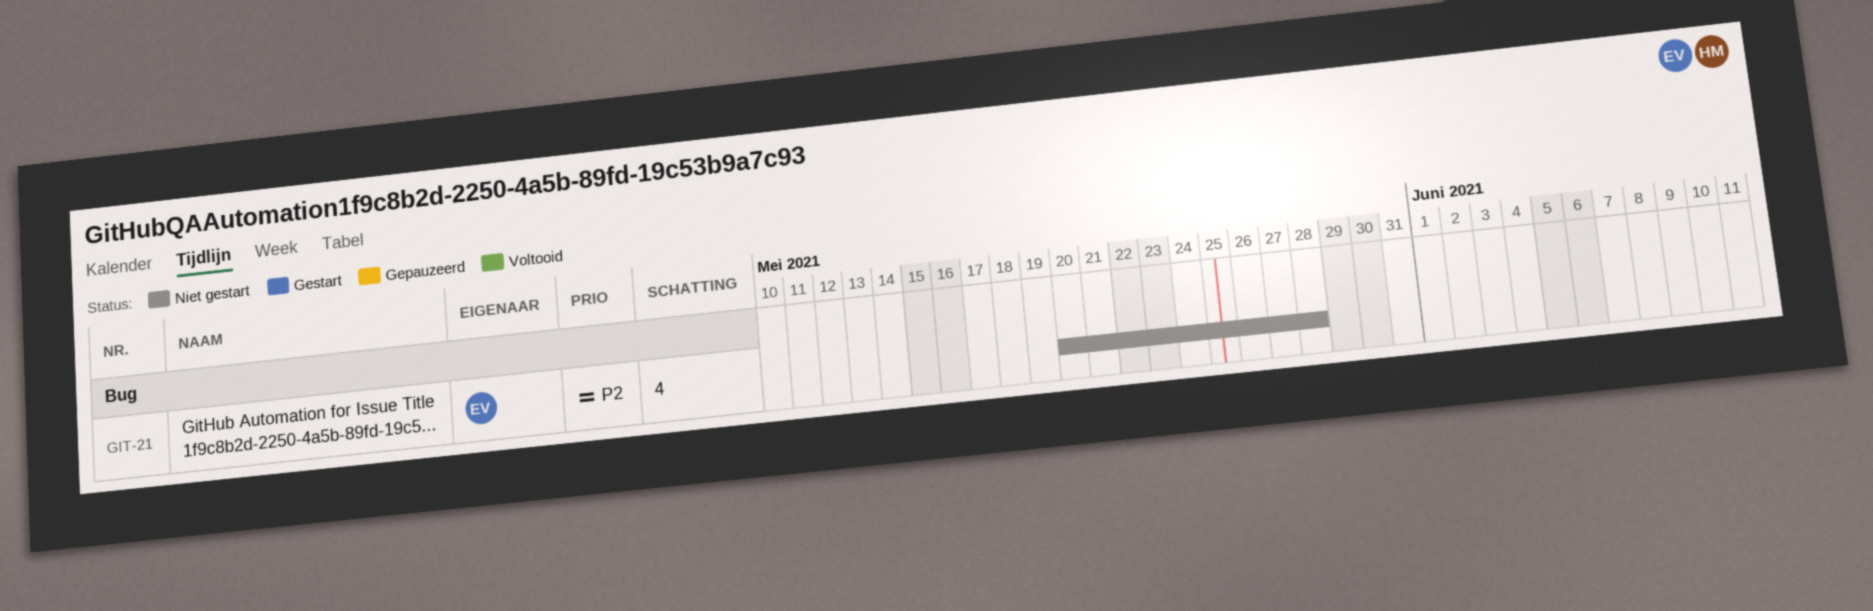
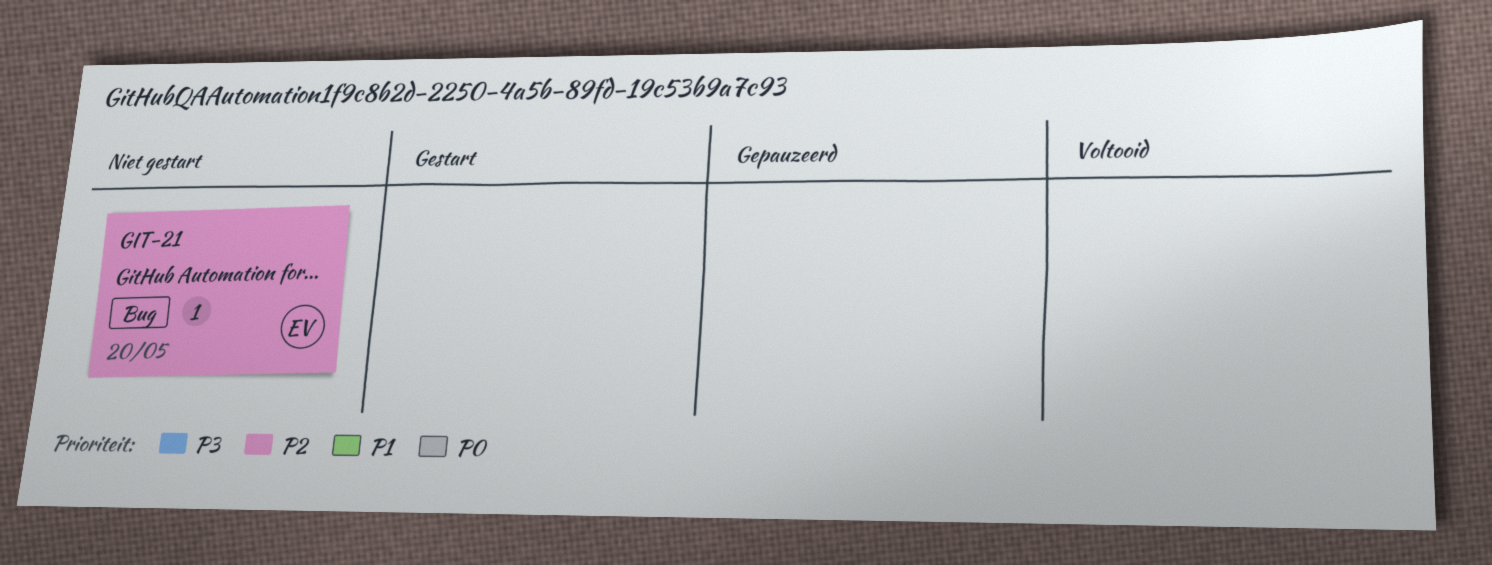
GIT-21, estimate: 4 -> 1
GIT-21, due: May 28 -> May 20

